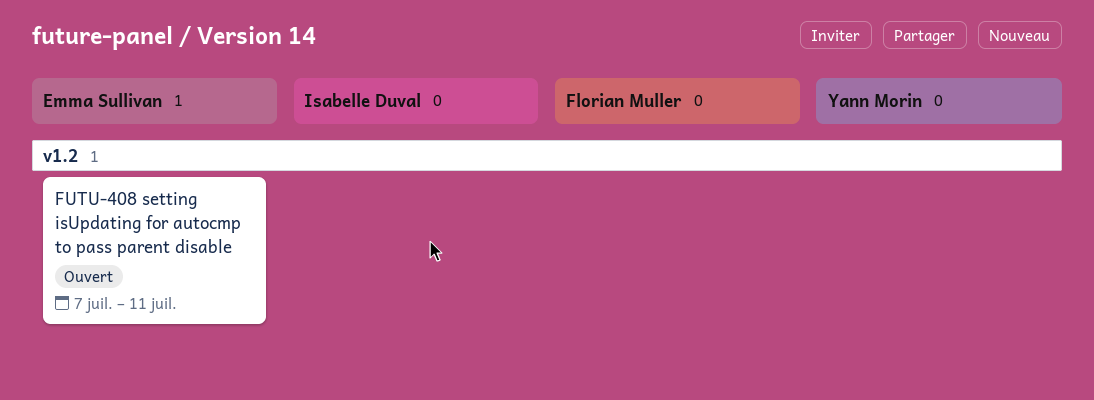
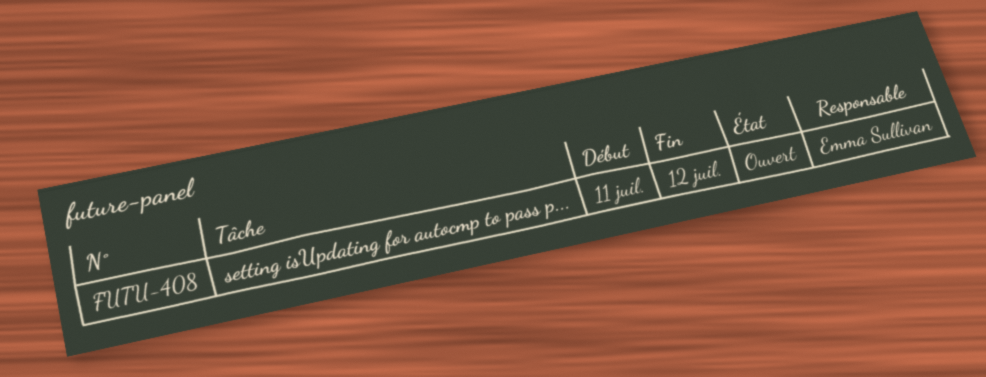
FUTU-408, start: Jul 7 -> Jul 11
FUTU-408, due: Jul 11 -> Jul 12

